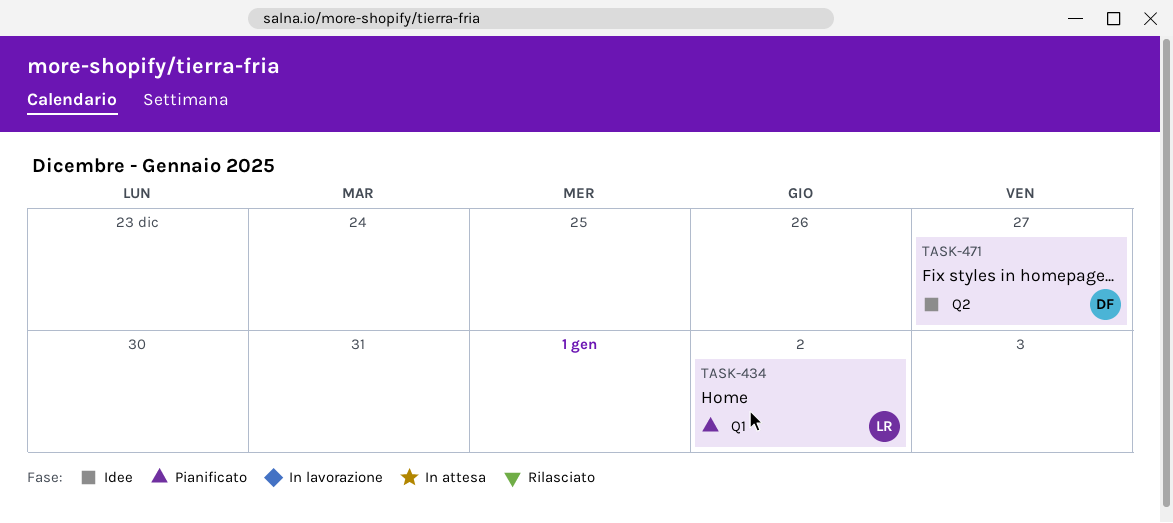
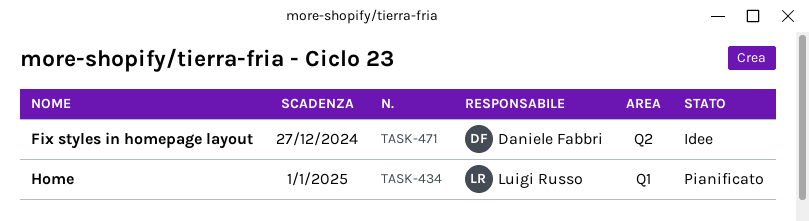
TASK-434, due: Jan 2 -> Jan 1

